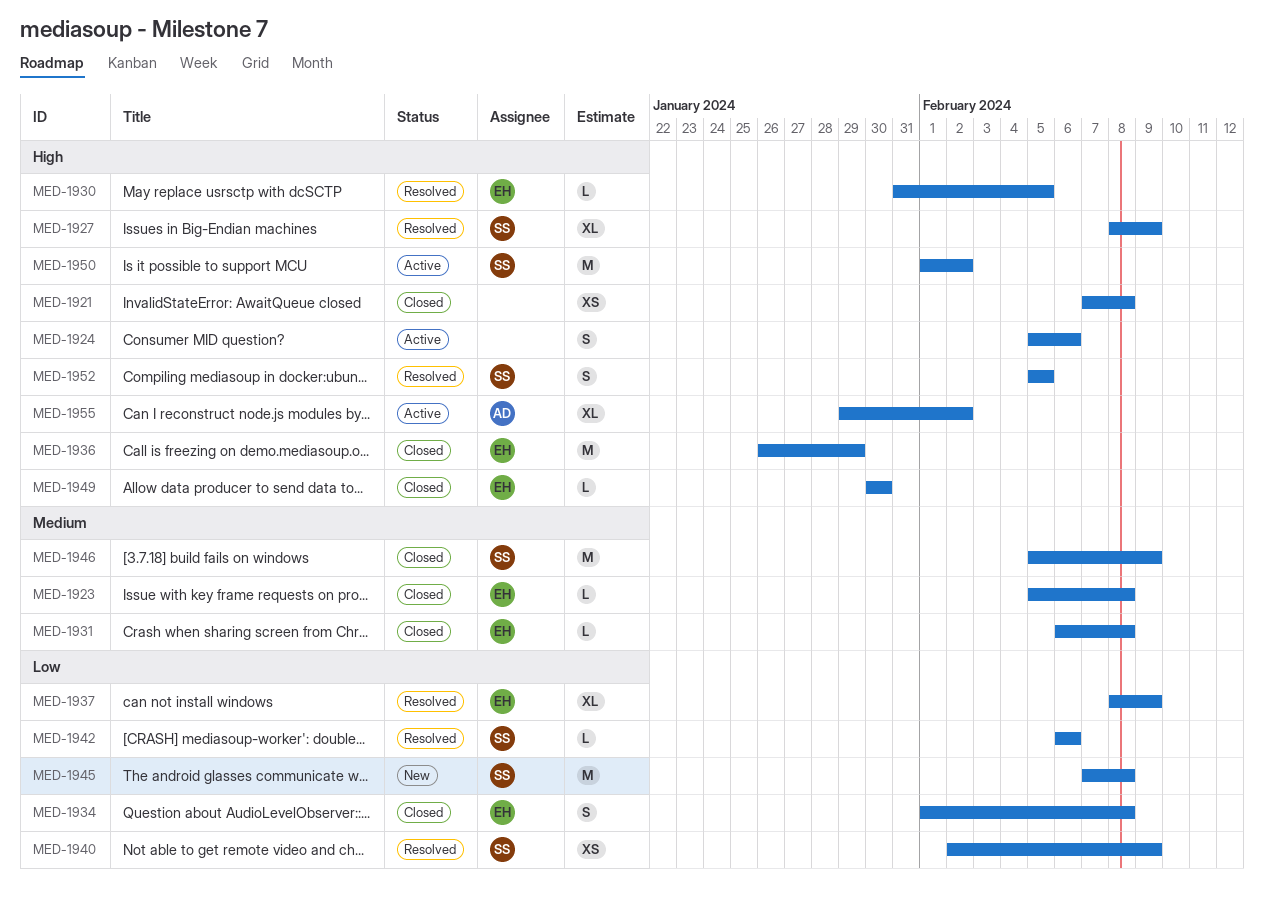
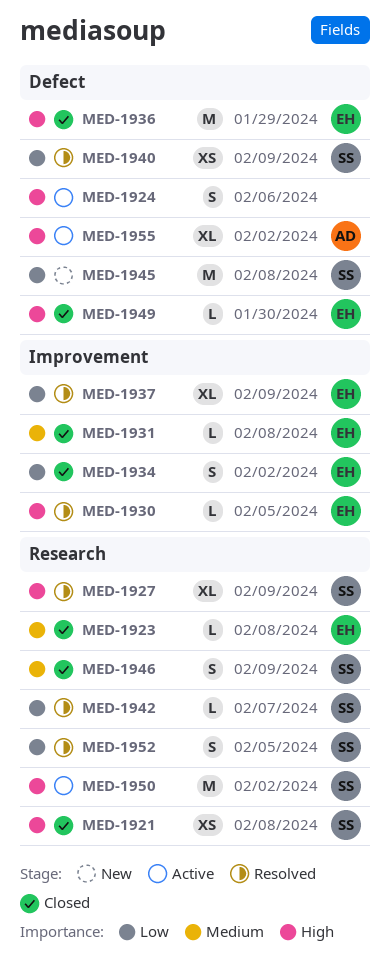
MED-1921, owner: none -> SS
MED-1934, due: Feb 8 -> Feb 2
MED-1942, due: Feb 6 -> Feb 7
MED-1946, estimate: M -> S
MED-1952, priority: High -> Low

